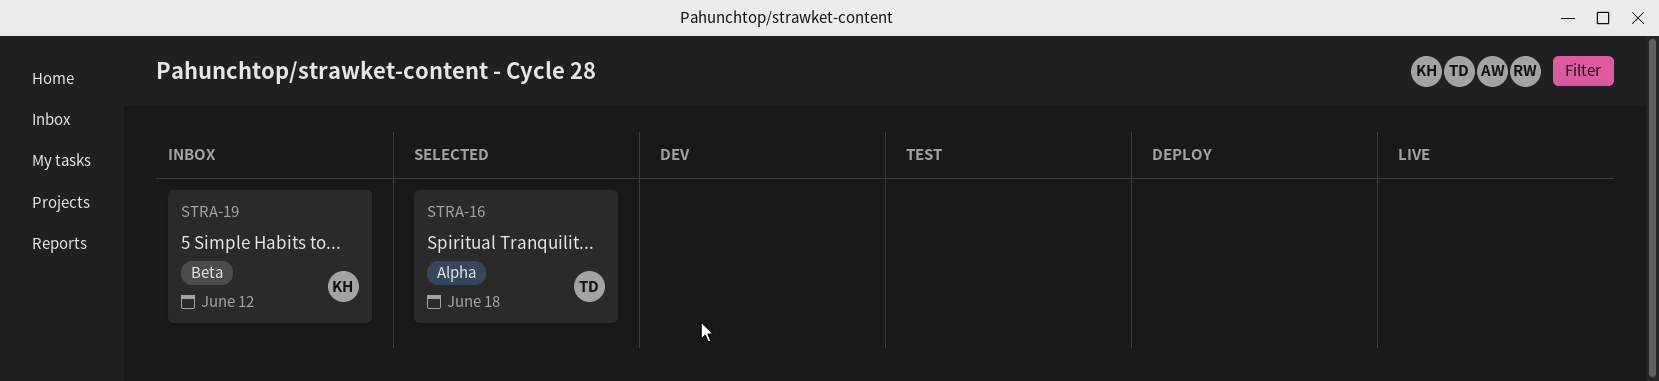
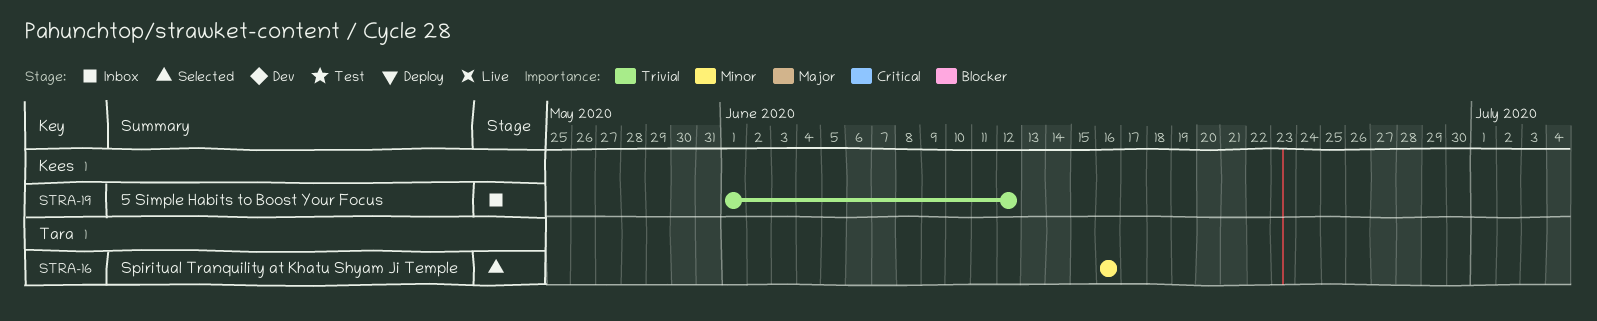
STRA-16, due: Jun 18 -> Jun 16

